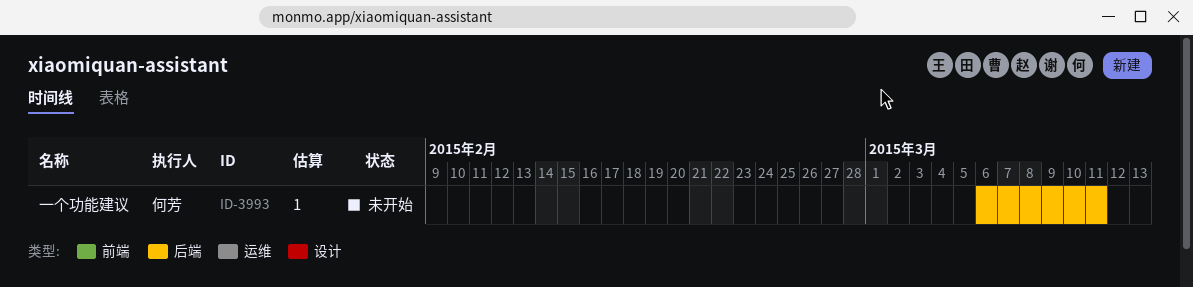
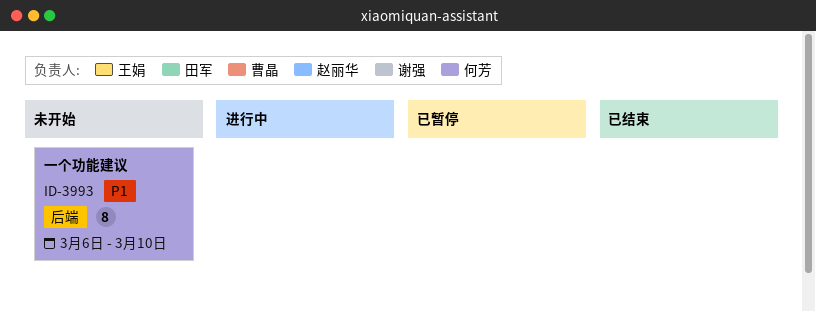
ID-3993, estimate: 1 -> 8
ID-3993, due: Mar 11 -> Mar 10

